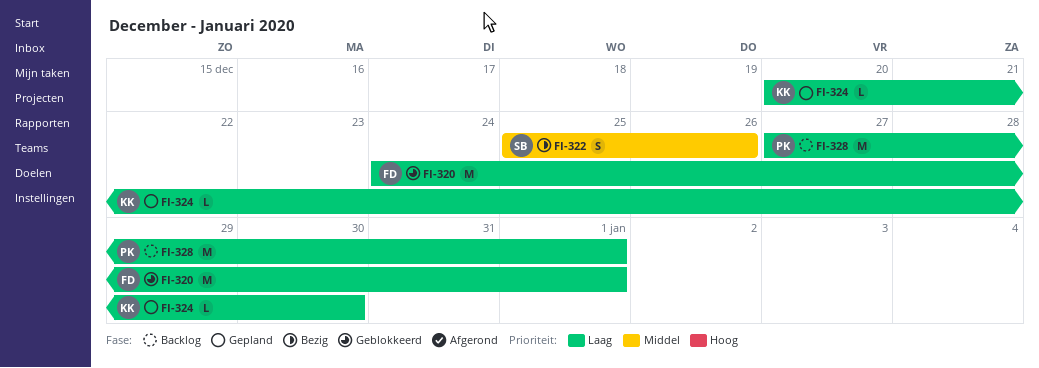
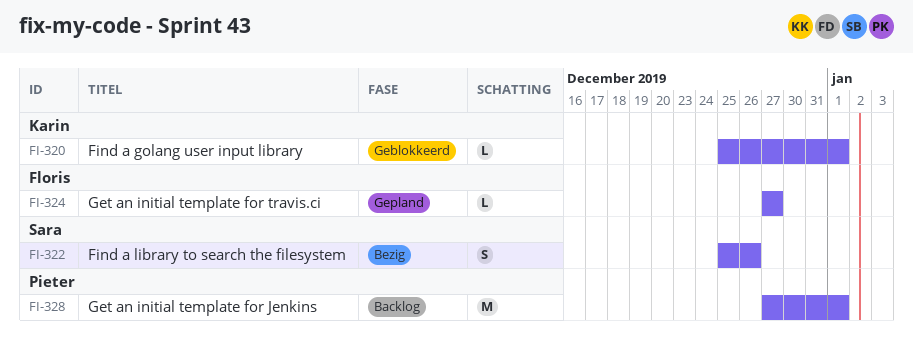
FI-320, owner: Floris -> Karin
FI-320, estimate: M -> L
FI-320, start: Dec 24 -> Dec 25
FI-324, owner: Karin -> Floris
FI-324, start: Dec 20 -> Dec 27
FI-324, due: Dec 30 -> Dec 27

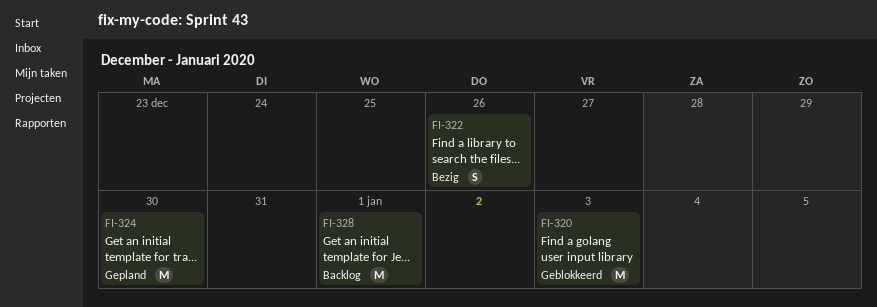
FI-320, estimate: L -> M
FI-320, due: Jan 1 -> Jan 3
FI-324, estimate: L -> M
FI-324, due: Dec 27 -> Dec 30

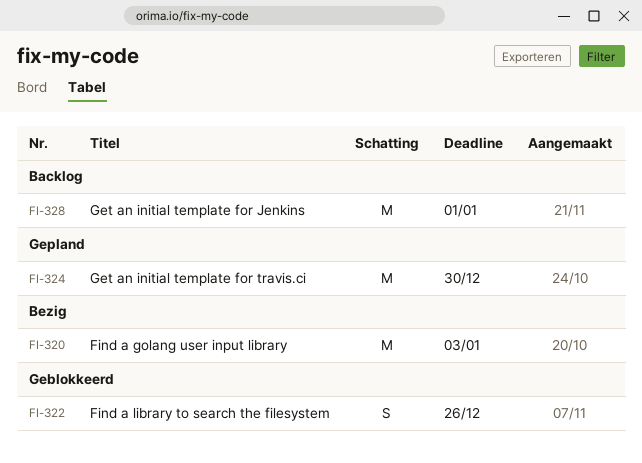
FI-320, status: Geblokkeerd -> Bezig
FI-322, status: Bezig -> Geblokkeerd

